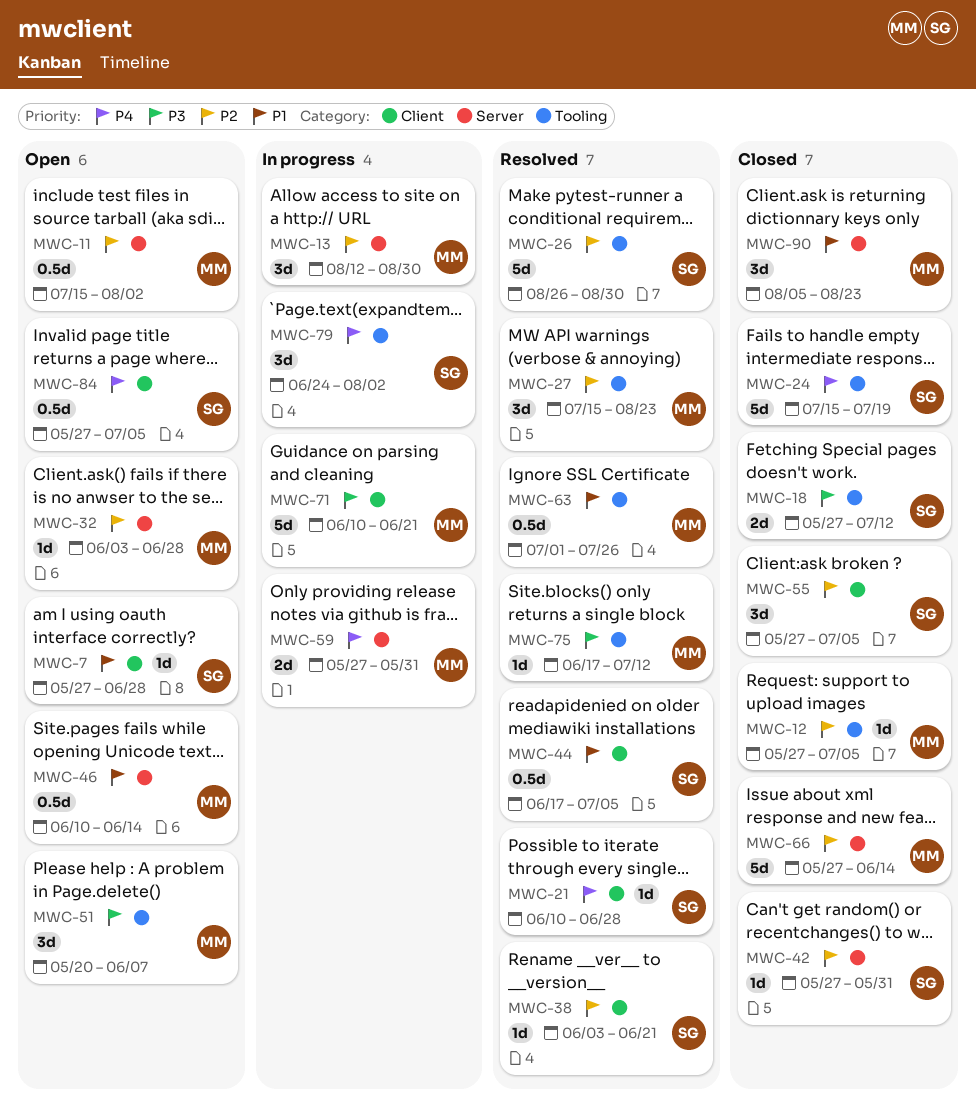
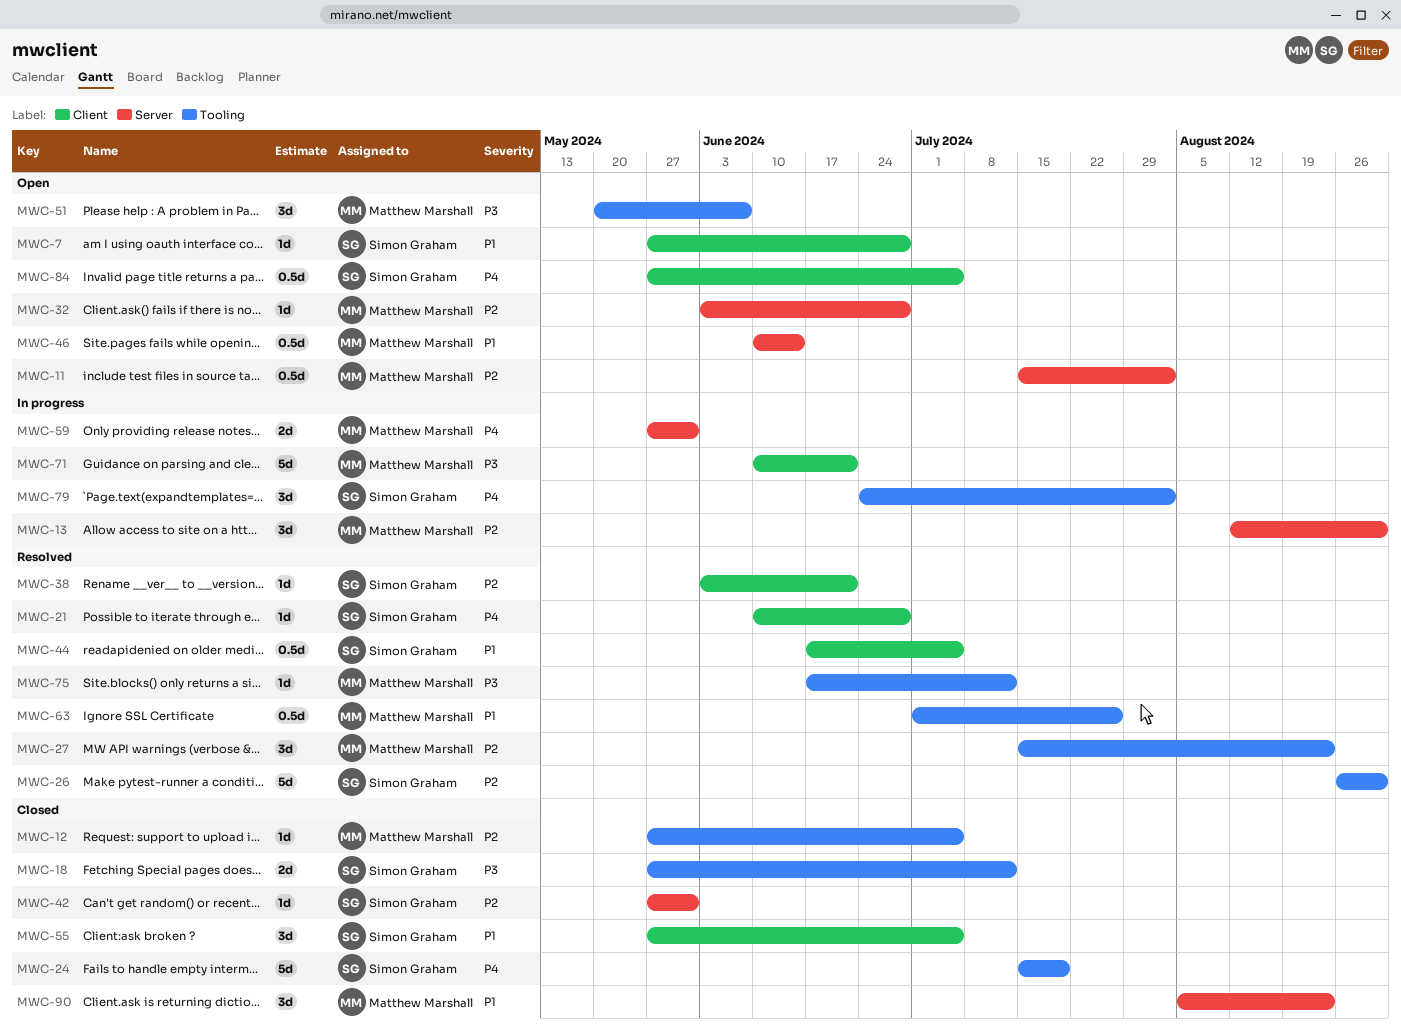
MWC-55, priority: P2 -> P1
MWC-66: present -> none

